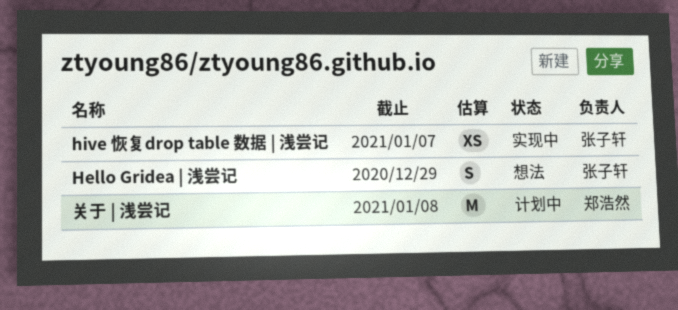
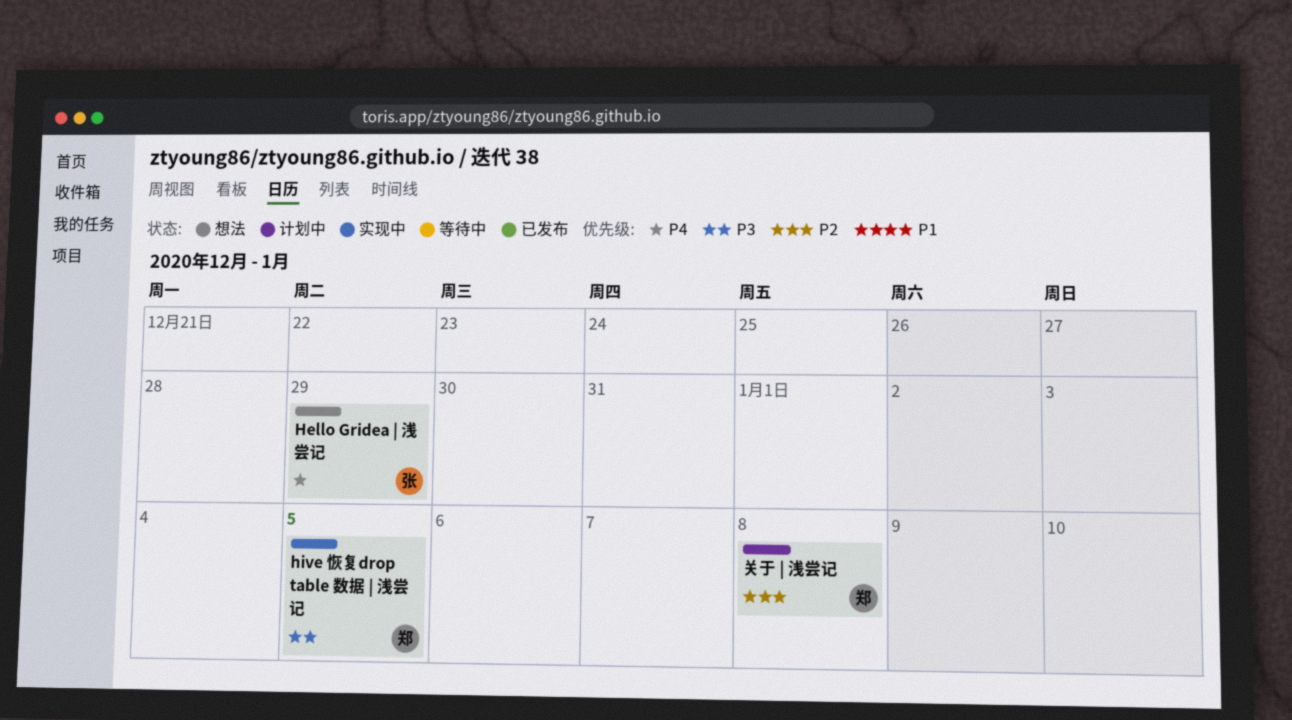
hive 恢复drop table 数据 | 浅尝记, owner: 张子轩 -> 郑浩然
hive 恢复drop table 数据 | 浅尝记, due: Jan 7 -> Jan 5

